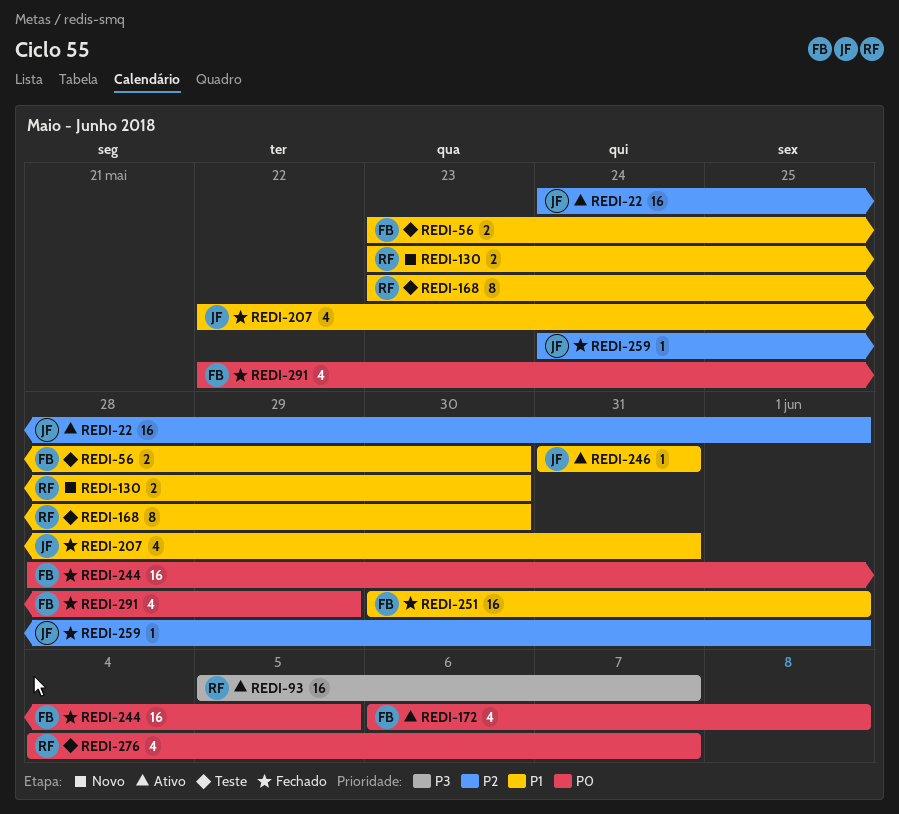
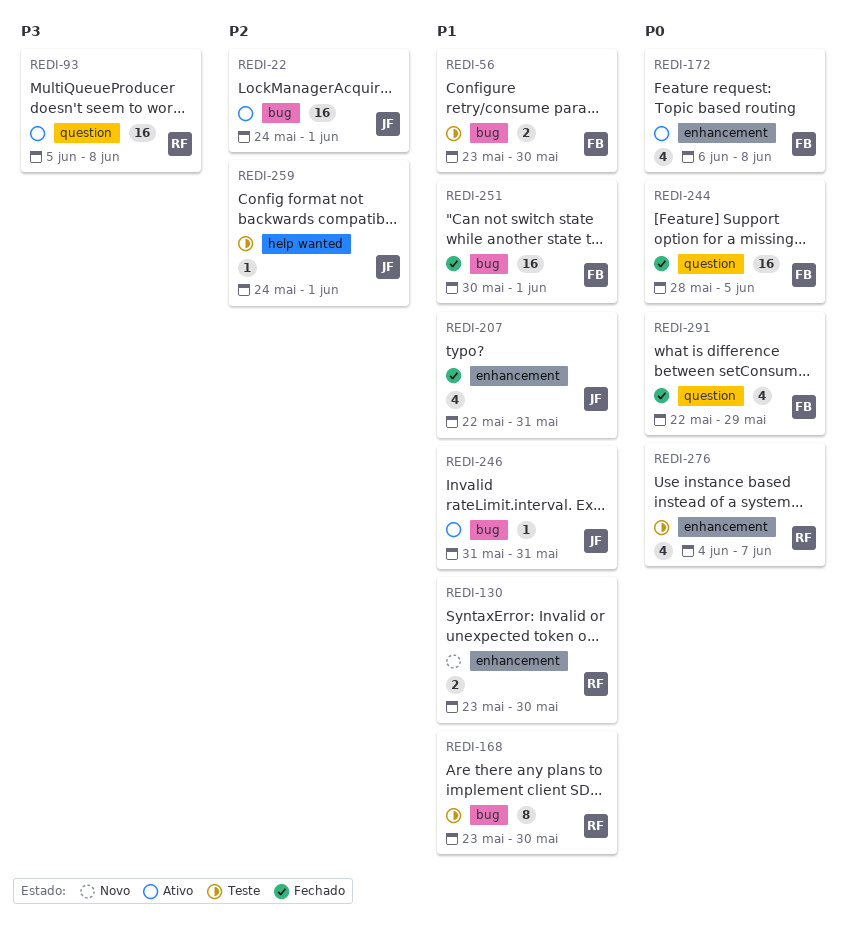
REDI-93, due: Jun 7 -> Jun 8
REDI-259, status: Fechado -> Teste

